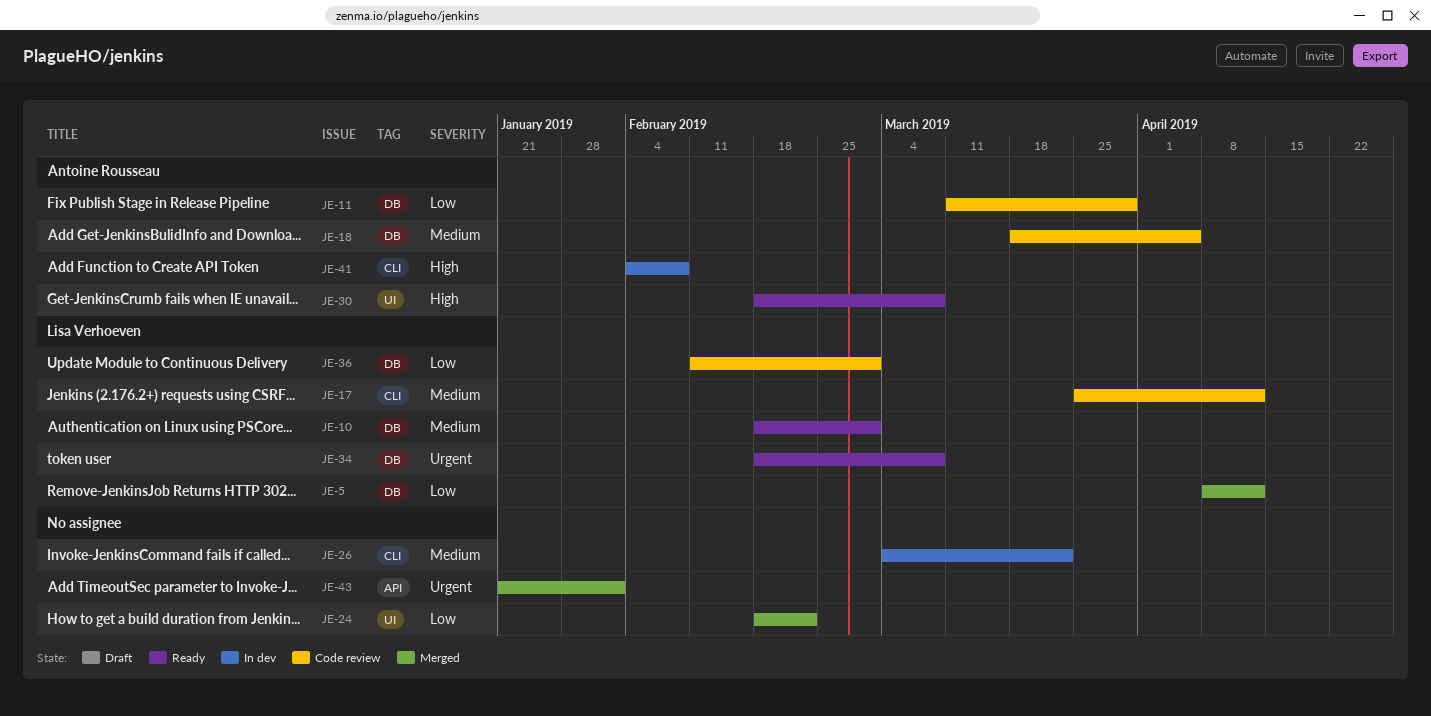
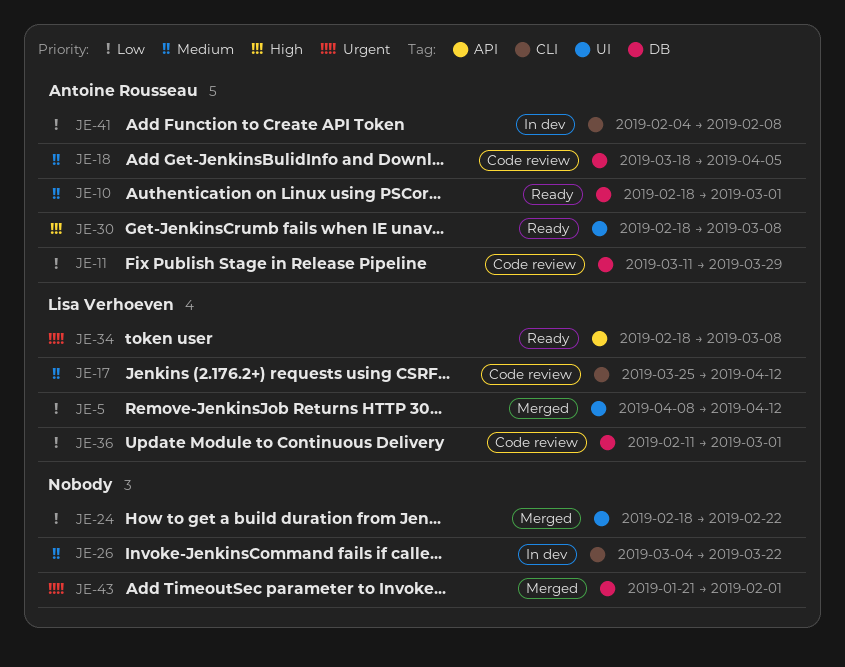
JE-5, label: DB -> UI
JE-10, owner: Lisa Verhoeven -> Antoine Rousseau
JE-34, label: DB -> API
JE-41, priority: High -> Low
JE-43, label: API -> DB

